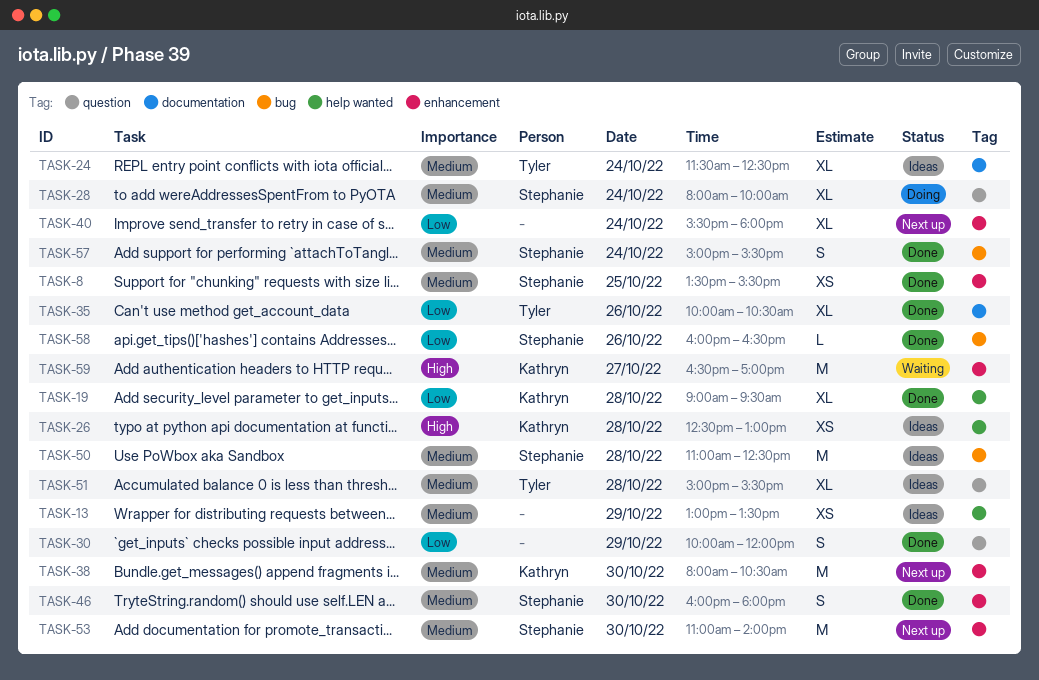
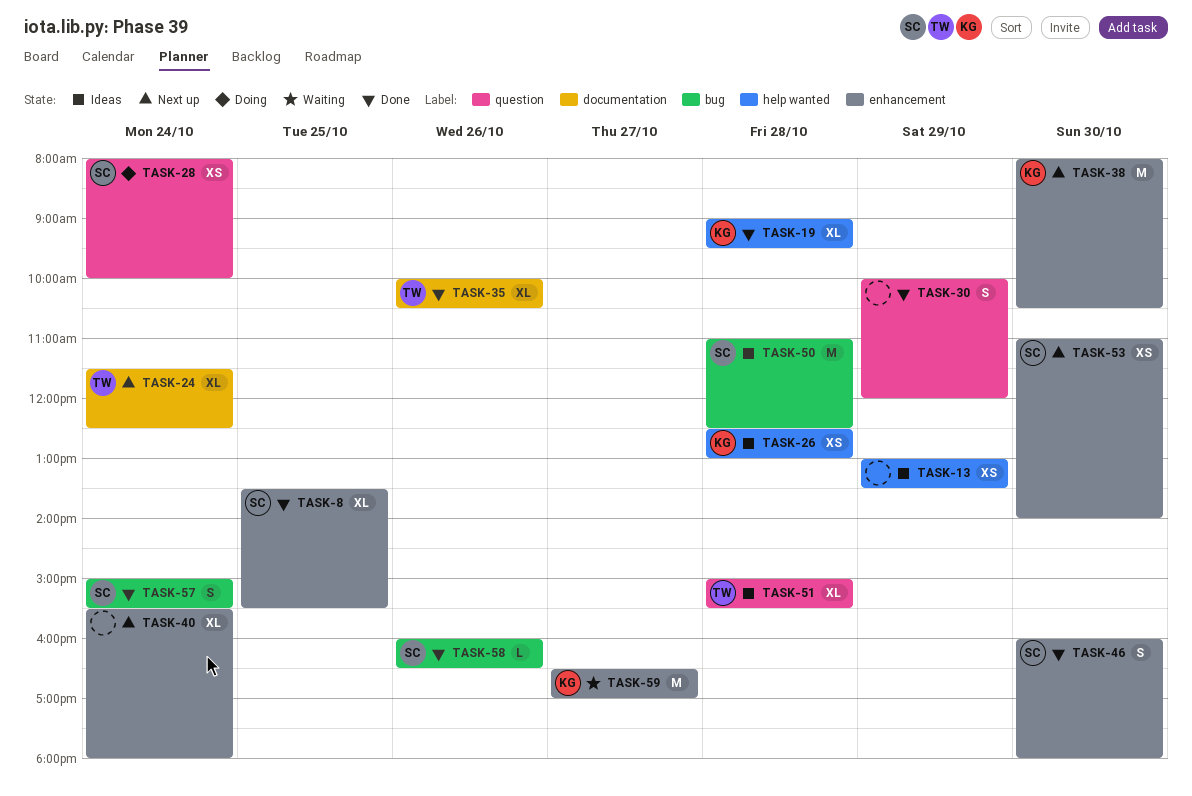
TASK-8, estimate: XS -> XL
TASK-24, status: Ideas -> Next up
TASK-28, estimate: XL -> XS
TASK-53, estimate: M -> XS

